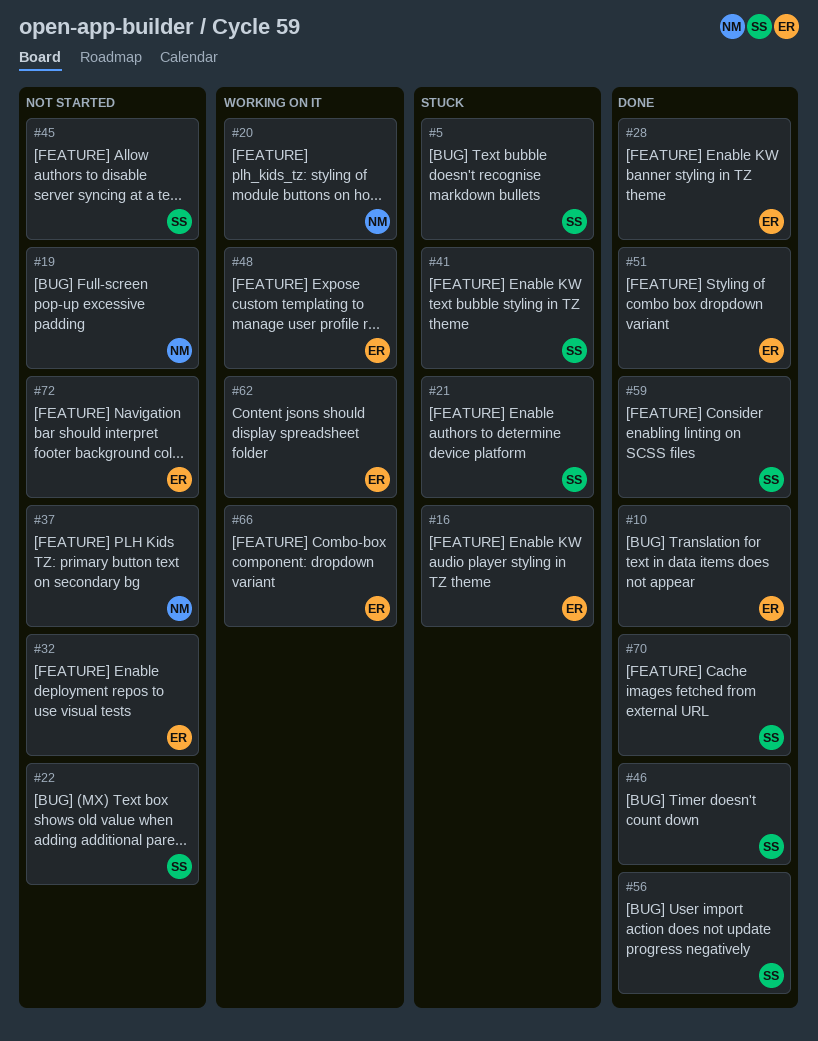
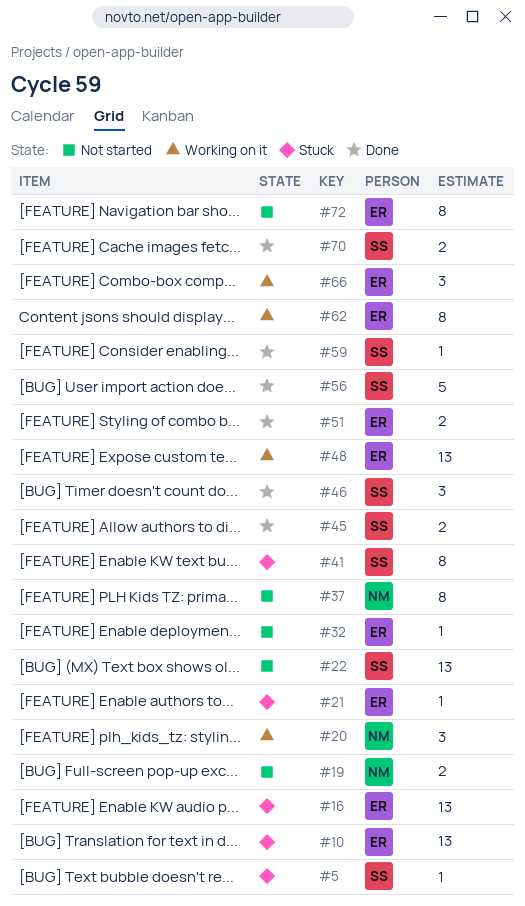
#10, status: Done -> Stuck
#21, owner: SS -> ER
#28: present -> none
#45, status: Not started -> Done

